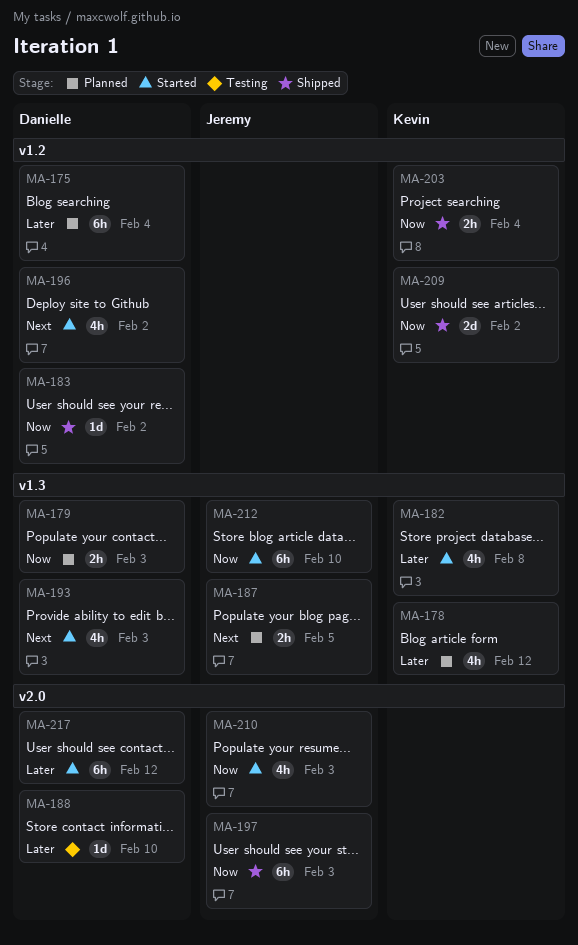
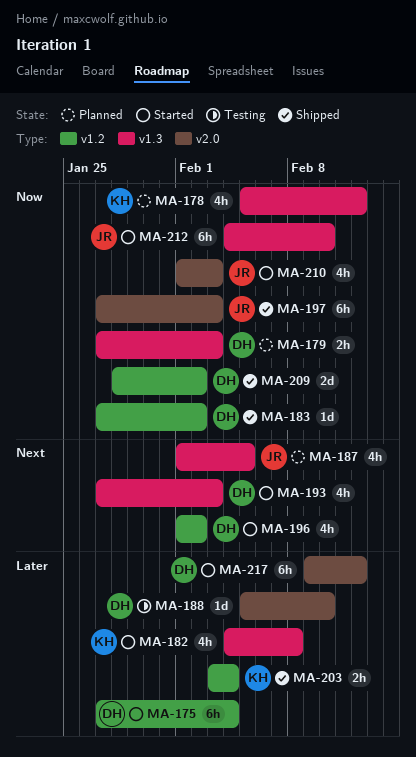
MA-175, status: Planned -> Started
MA-178, priority: Later -> Now
MA-187, estimate: 2h -> 4h
MA-203, priority: Now -> Later
MA-209, owner: Kevin -> Danielle

